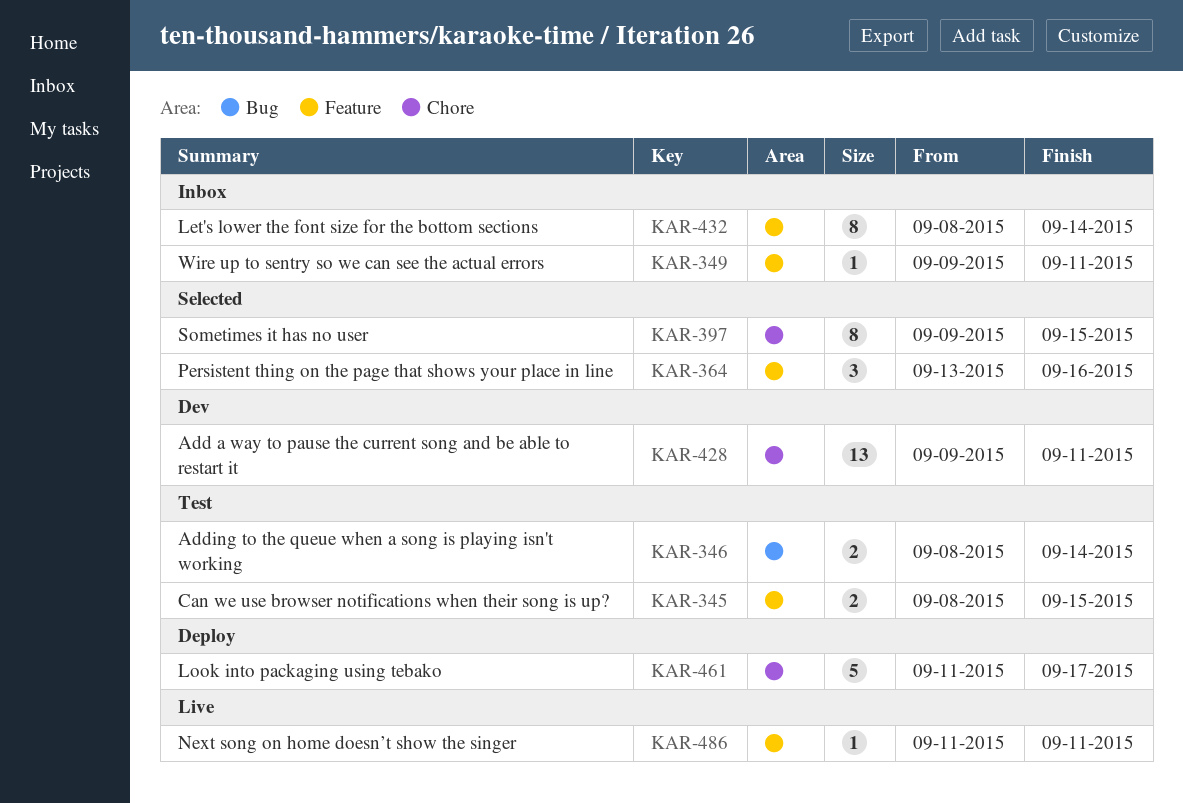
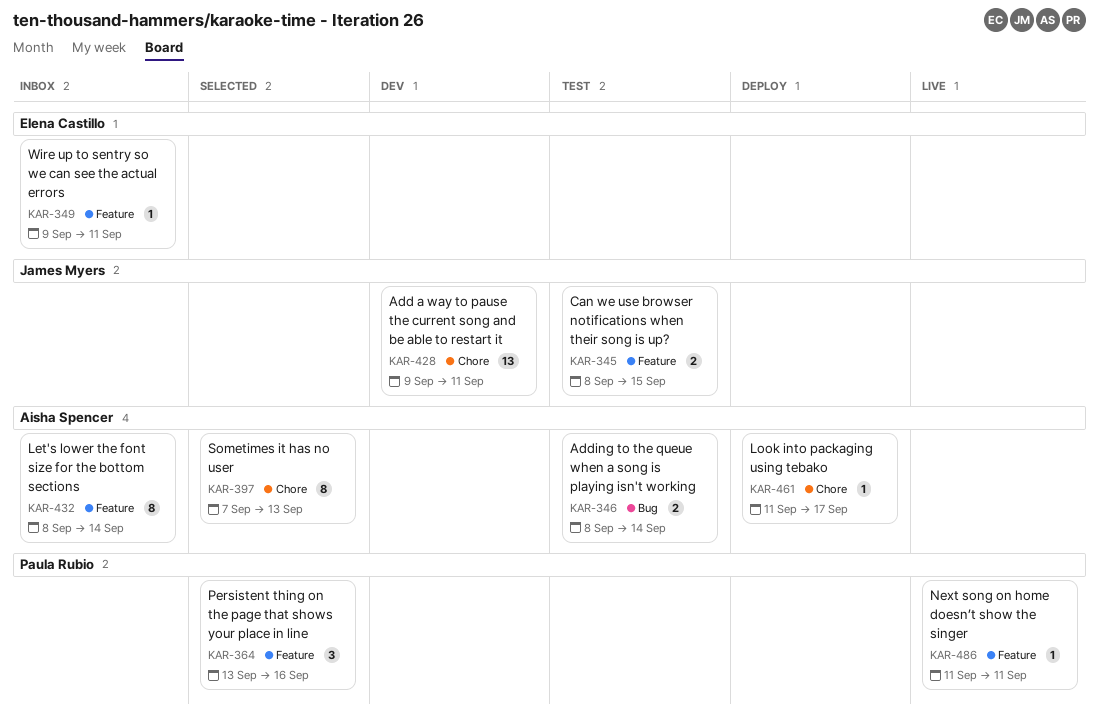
KAR-397, start: Sep 9 -> Sep 7
KAR-397, due: Sep 15 -> Sep 13
KAR-461, estimate: 5 -> 1

